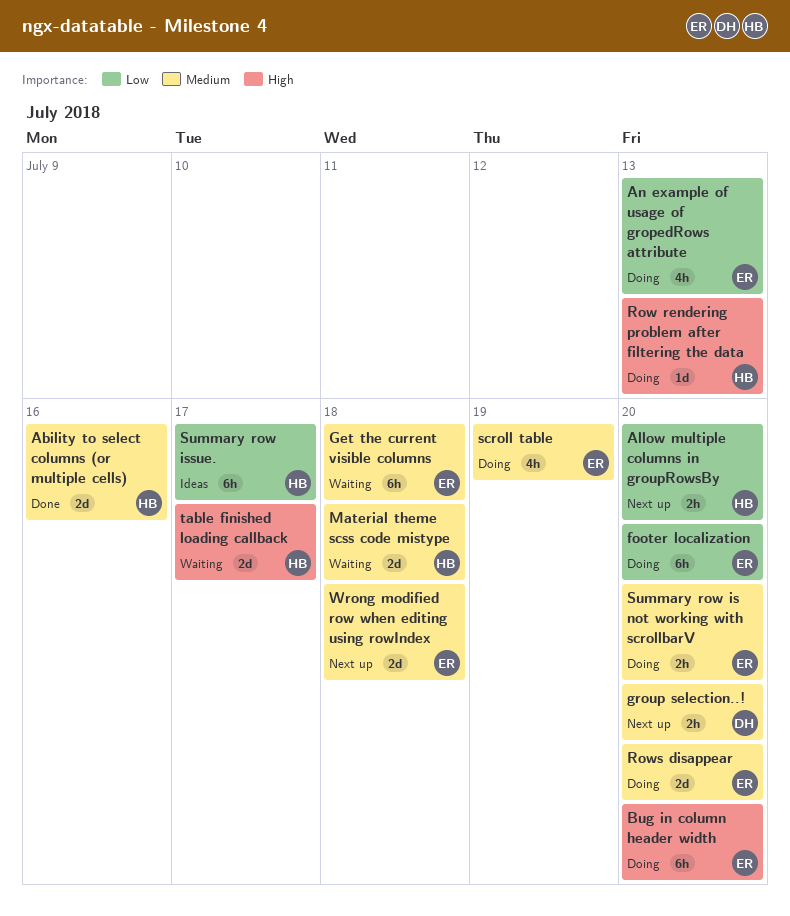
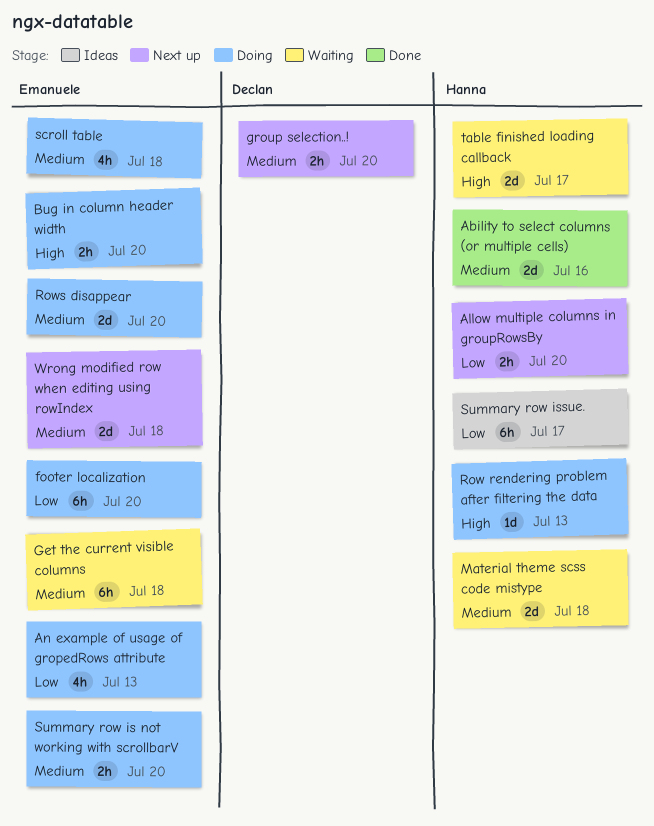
Bug in column header width, estimate: 6h -> 2h
scroll table, due: Jul 19 -> Jul 18

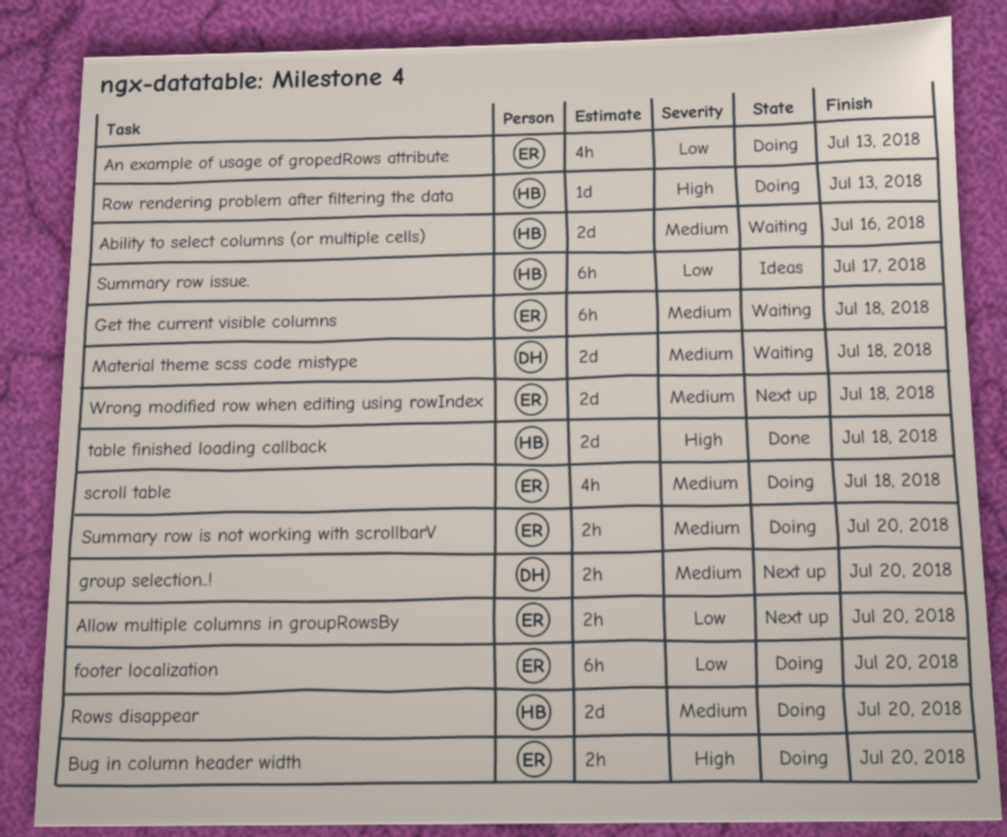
Ability to select columns (or multiple cells), status: Done -> Waiting
Allow multiple columns in groupRowsBy, owner: Hanna -> Emanuele
Material theme scss code mistype, owner: Hanna -> Declan
Rows disappear, owner: Emanuele -> Hanna
table finished loading callback, status: Waiting -> Done
table finished loading callback, due: Jul 17 -> Jul 18

